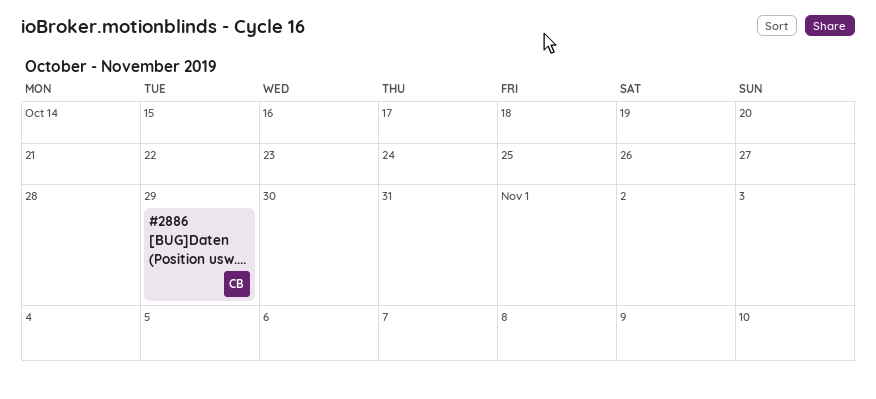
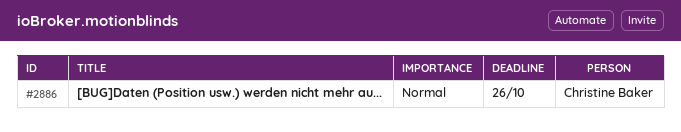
#2886, due: Oct 29 -> Oct 26

